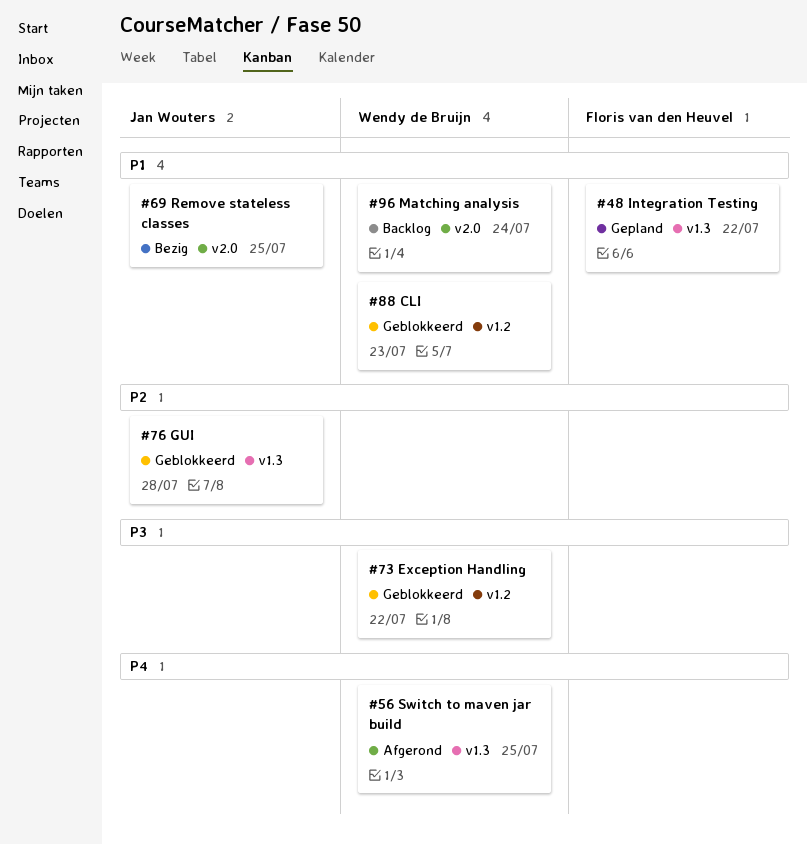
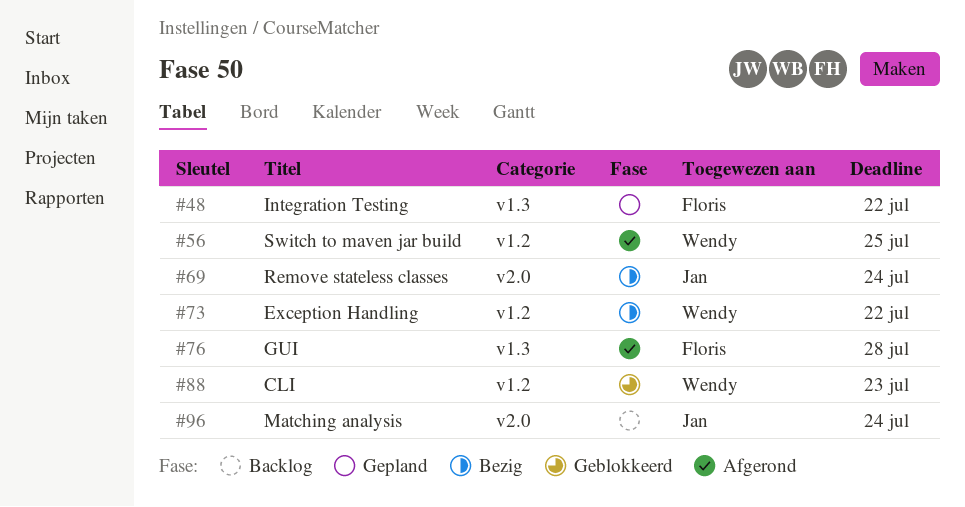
#56, label: v1.3 -> v1.2
#69, due: Jul 25 -> Jul 24
#73, status: Geblokkeerd -> Bezig
#76, status: Geblokkeerd -> Afgerond
#76, owner: Jan Wouters -> Floris van den Heuvel
#96, owner: Wendy de Bruijn -> Jan Wouters

